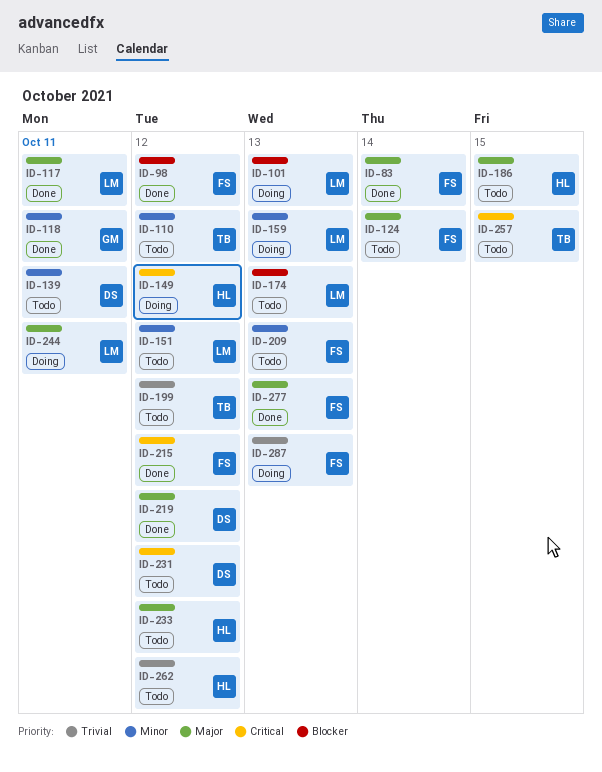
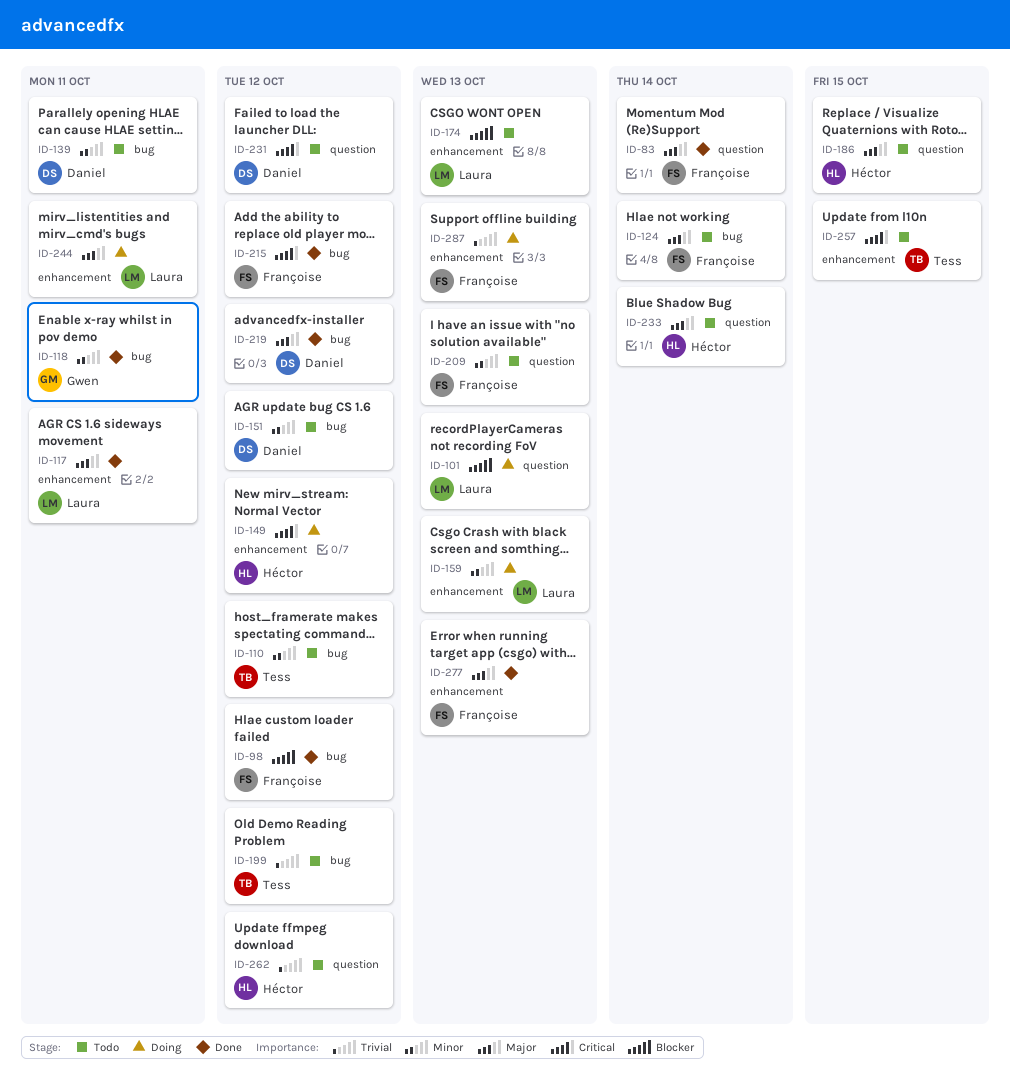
ID-151, owner: Laura -> Daniel
ID-233, due: Oct 12 -> Oct 14

